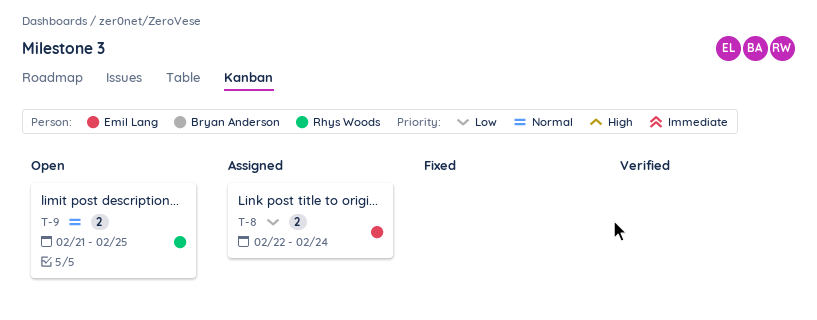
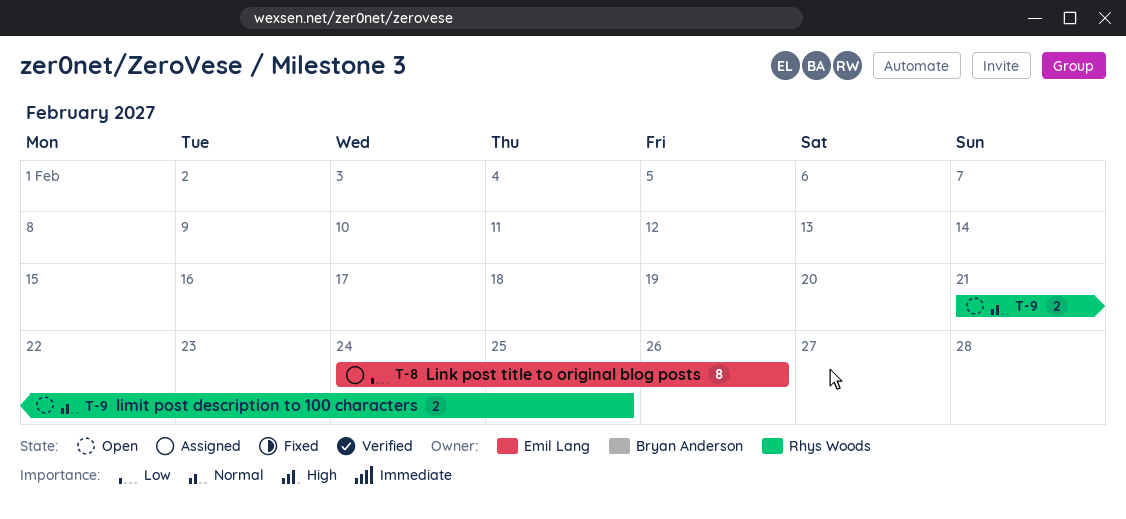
T-8, estimate: 2 -> 8
T-8, start: Feb 22 -> Feb 24
T-8, due: Feb 24 -> Feb 26

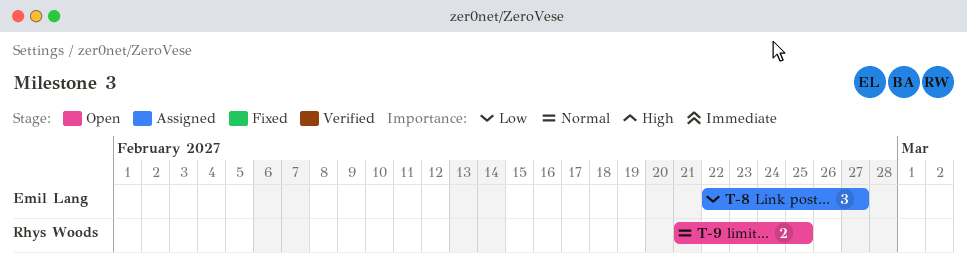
T-8, estimate: 8 -> 3
T-8, start: Feb 24 -> Feb 22
T-8, due: Feb 26 -> Feb 27

